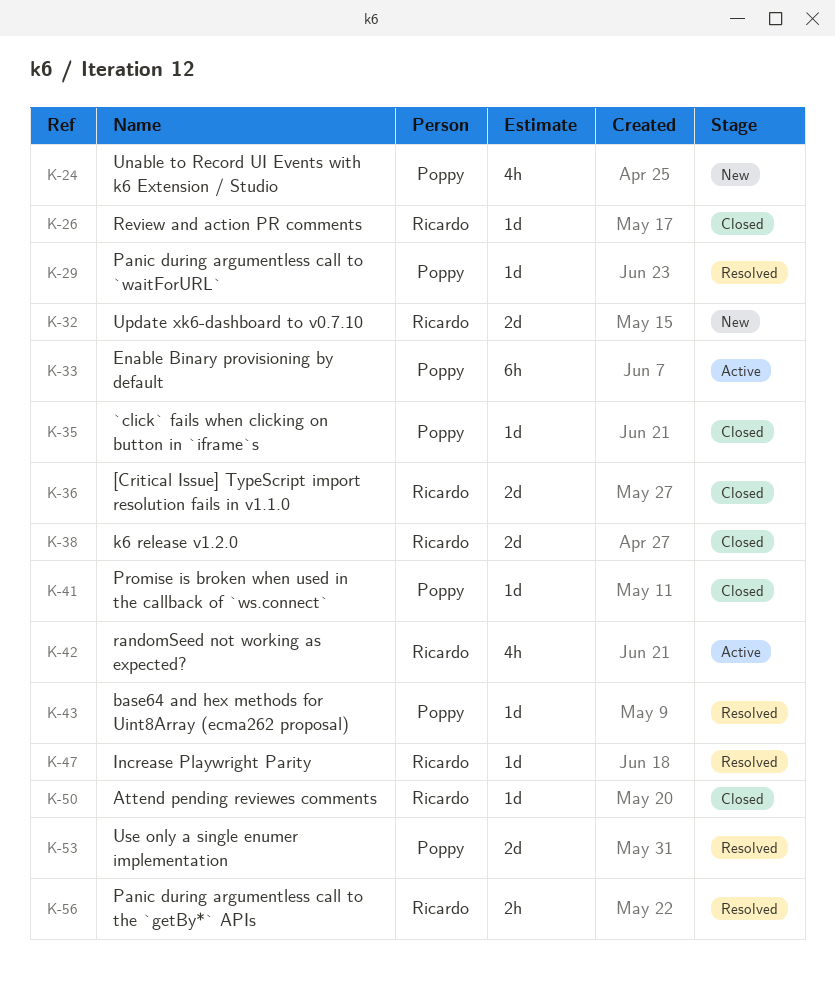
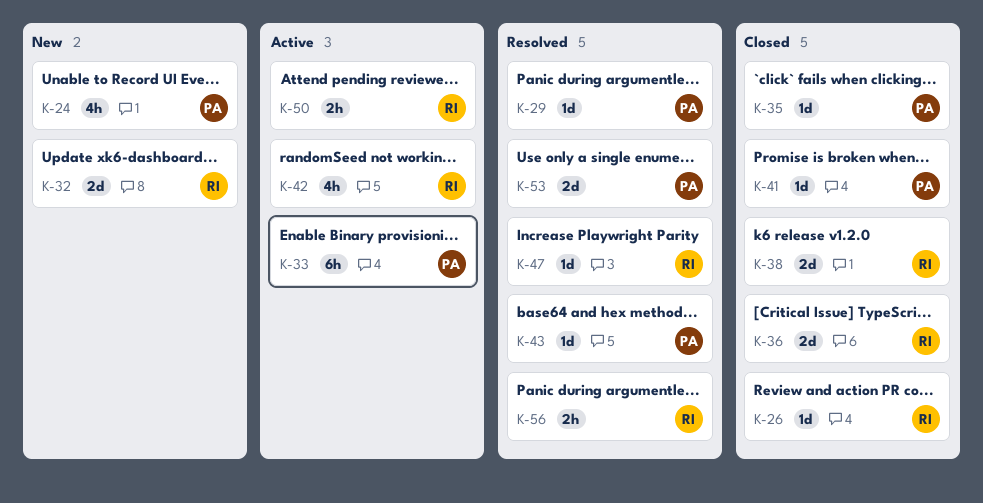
K-50, status: Closed -> Active
K-50, estimate: 1d -> 2h

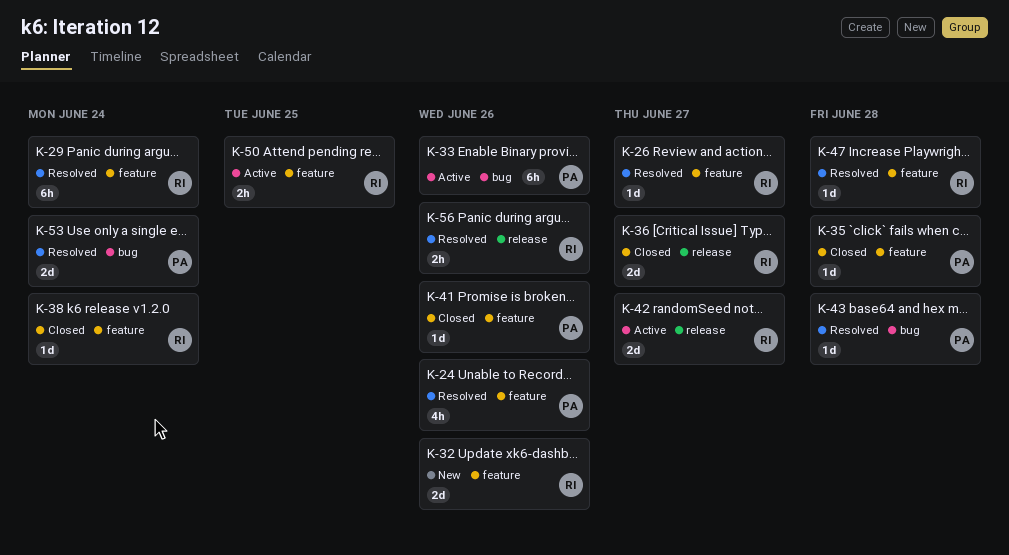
K-24, status: New -> Resolved
K-26, status: Closed -> Resolved
K-29, owner: PA -> RI
K-29, estimate: 1d -> 6h
K-38, estimate: 2d -> 1d
K-42, estimate: 4h -> 2d

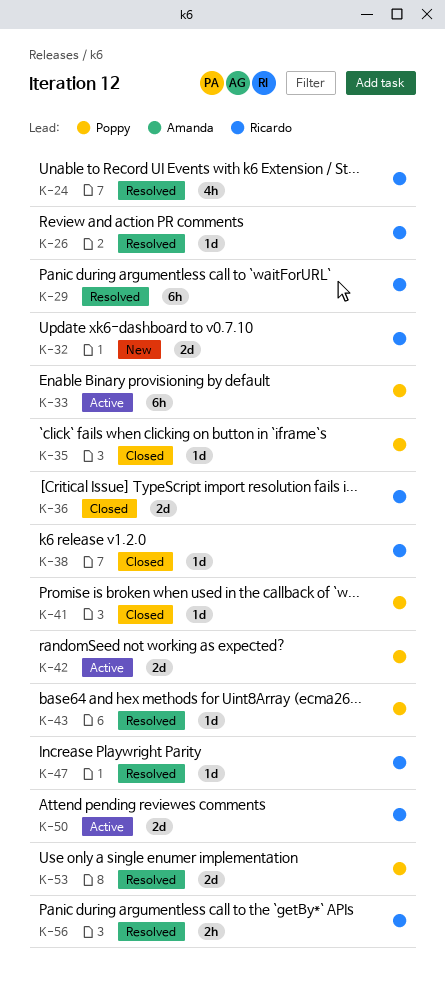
K-24, owner: Poppy -> Ricardo
K-42, owner: Ricardo -> Poppy
K-50, estimate: 2h -> 2d

